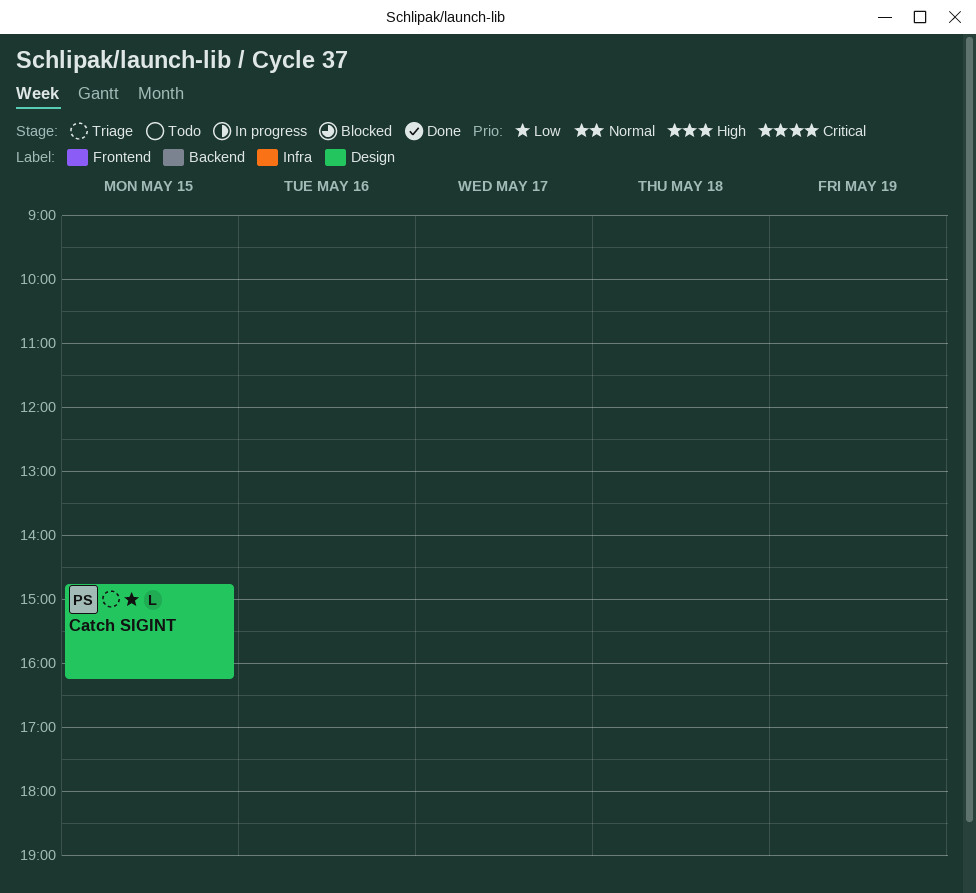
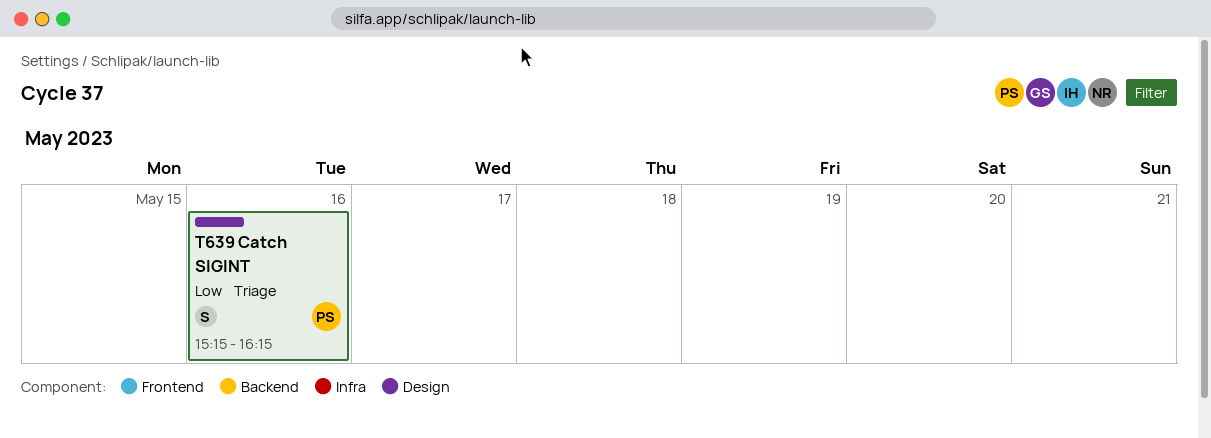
Catch SIGINT, estimate: L -> S
Catch SIGINT, day: May 15 -> May 16
Catch SIGINT, begins: 14:45 -> 15:15

